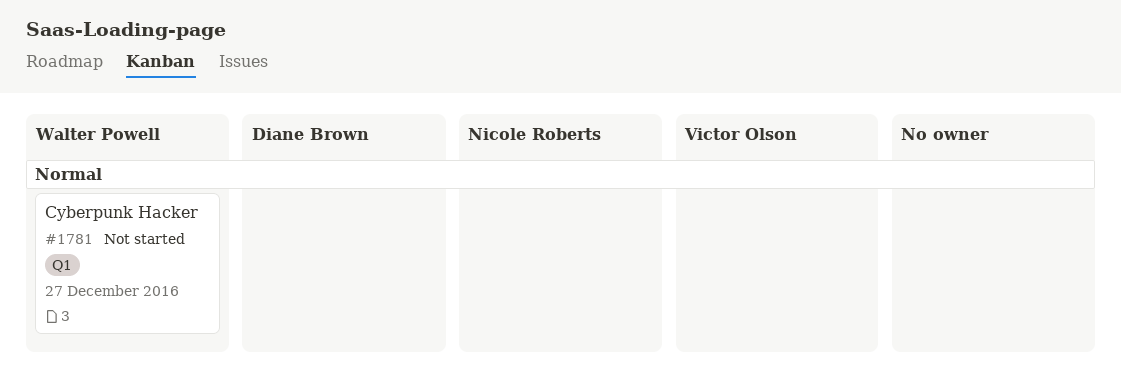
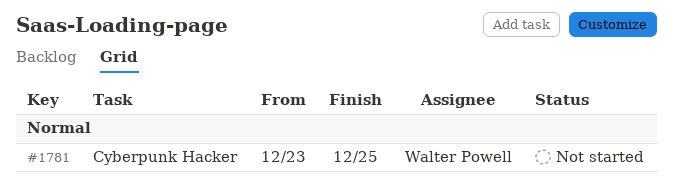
#1781, due: Dec 27 -> Dec 25

